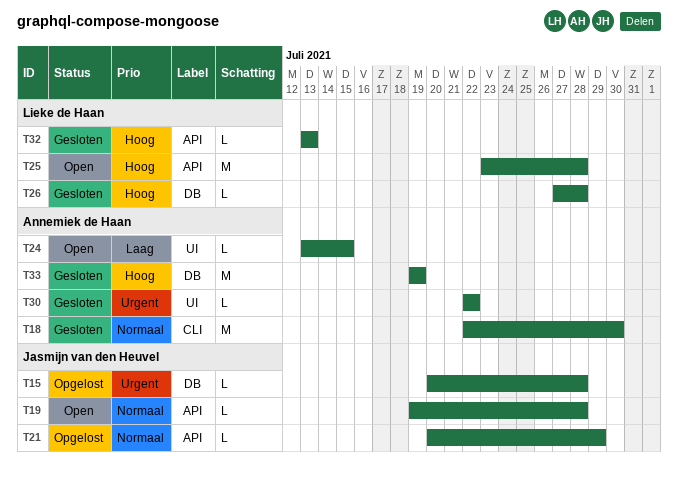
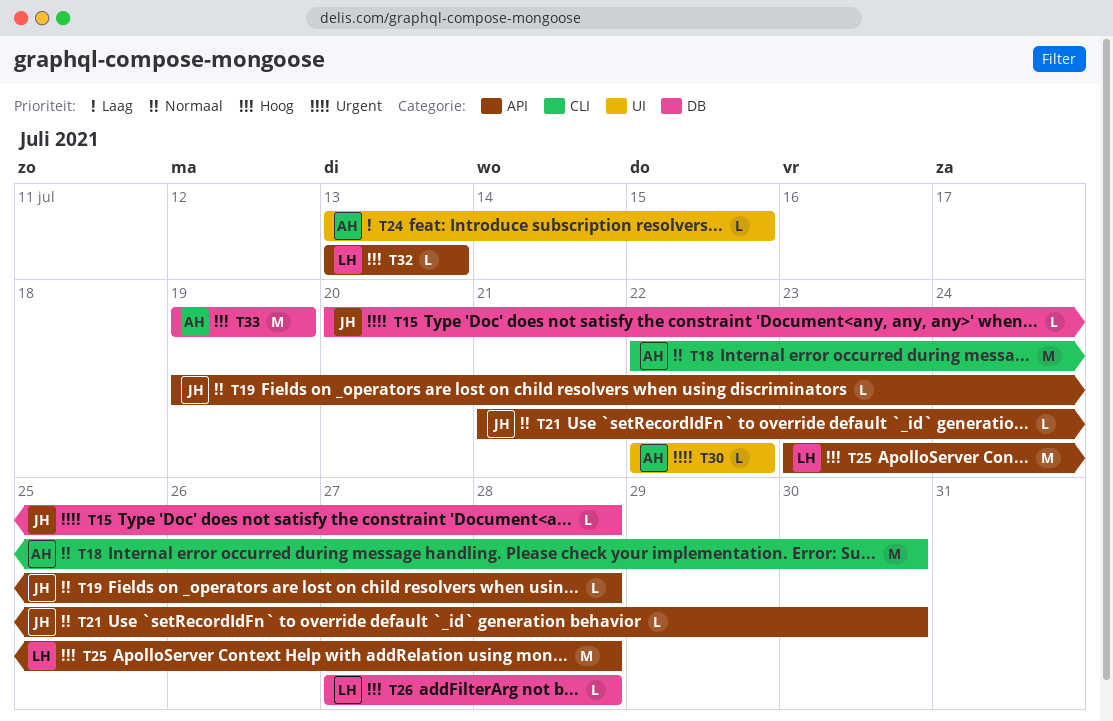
T21, start: Jul 20 -> Jul 21
T21, due: Jul 29 -> Jul 30

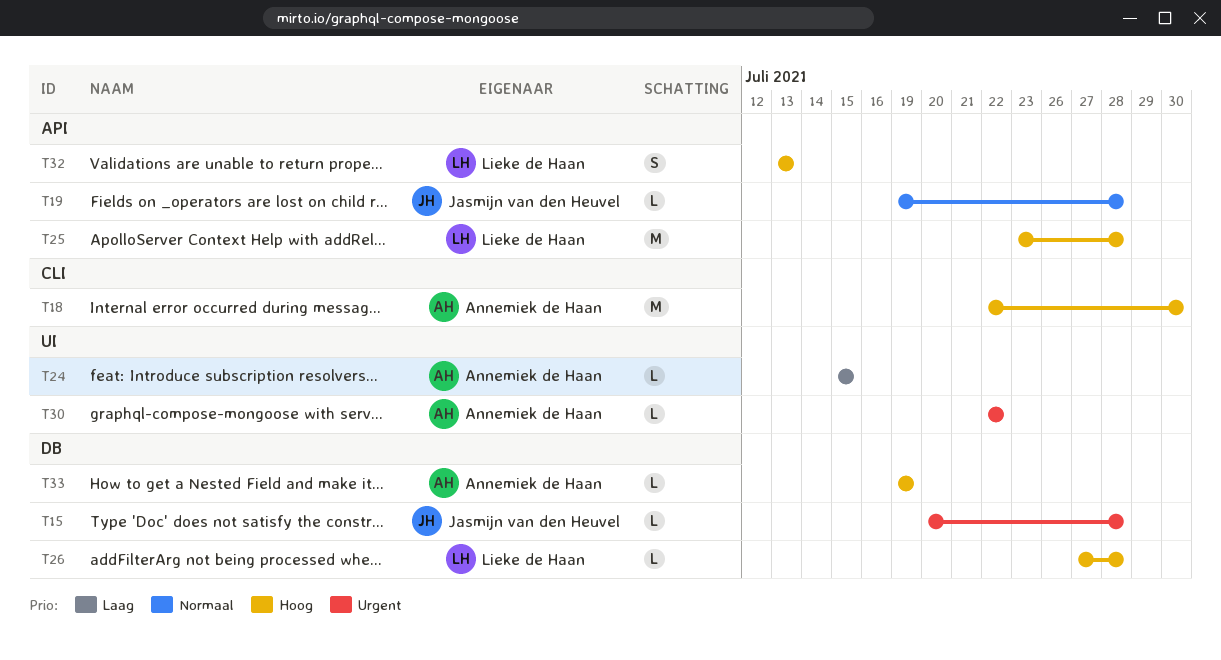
T18, priority: Normaal -> Hoog
T21: present -> none
T24, start: Jul 13 -> Jul 15
T32, estimate: L -> S
T33, estimate: M -> L

